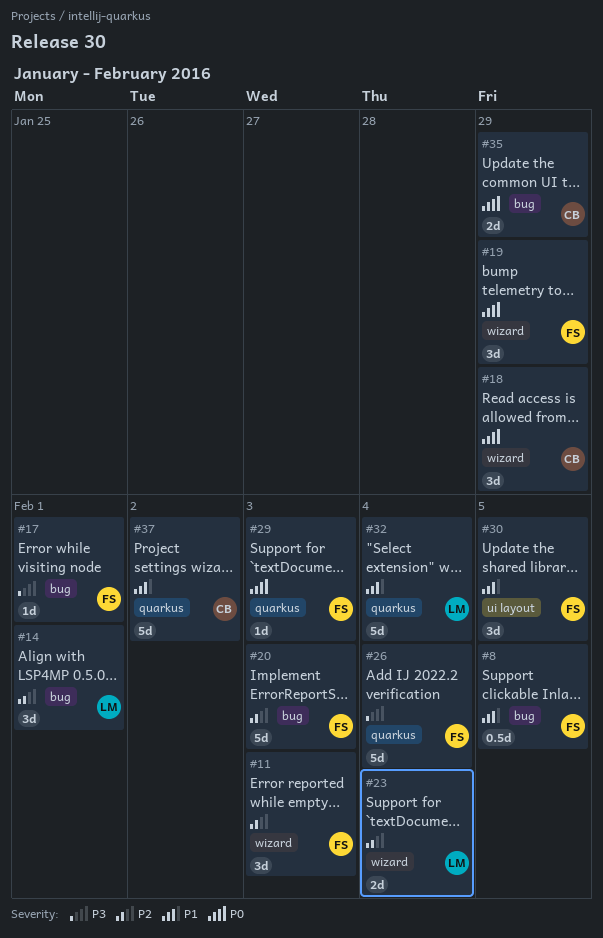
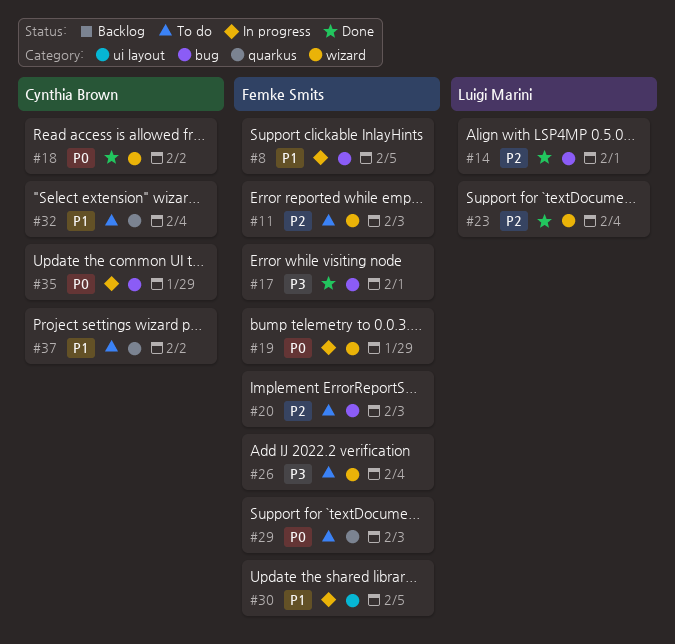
#18, due: Jan 29 -> Feb 2
#26, label: quarkus -> wizard
#32, owner: Luigi Marini -> Cynthia Brown

